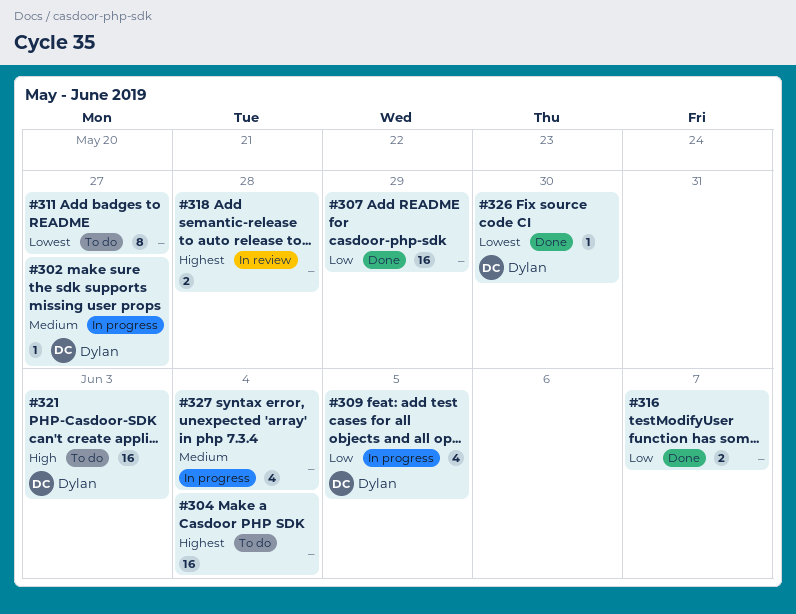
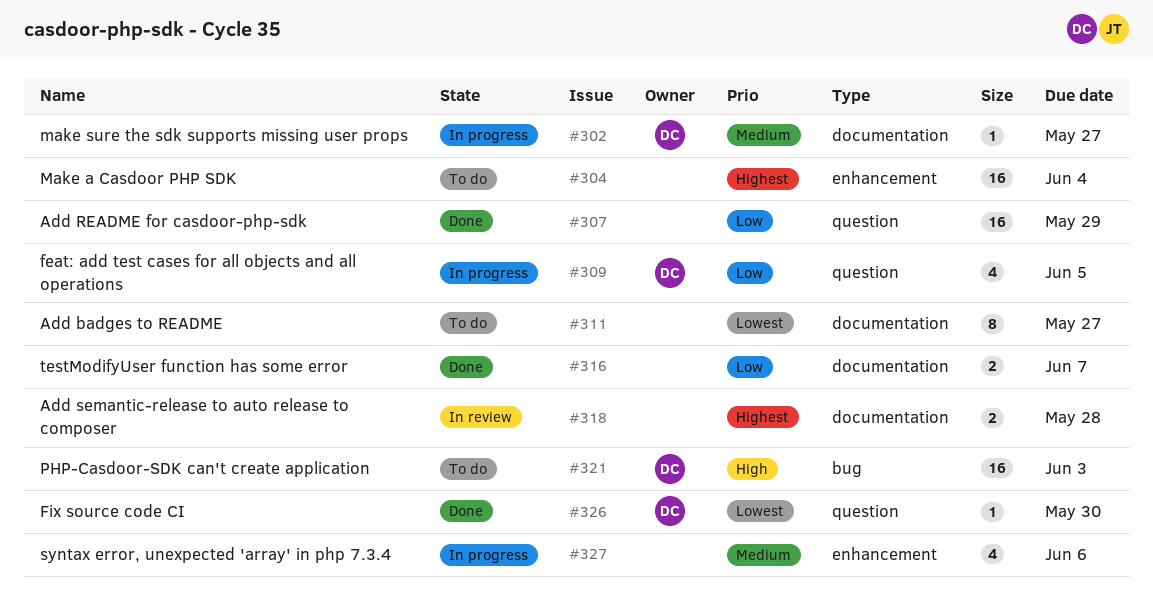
#327, due: Jun 4 -> Jun 6

